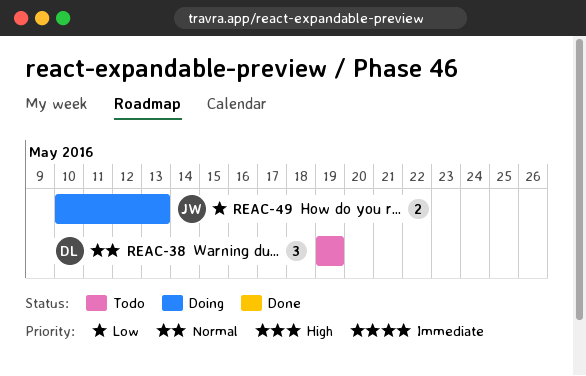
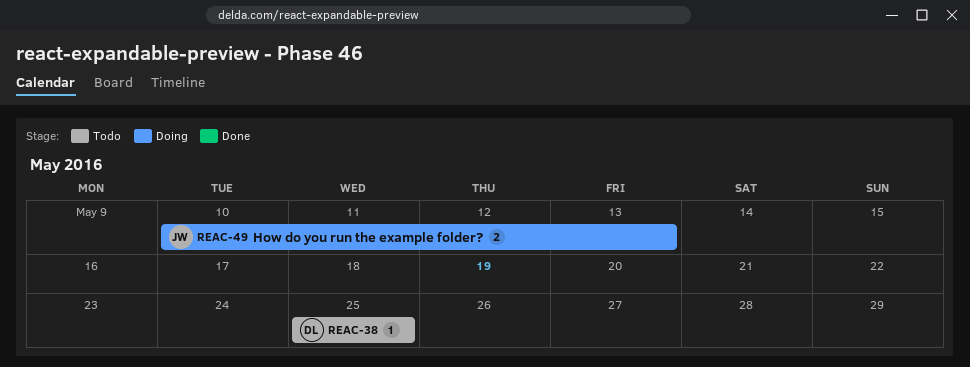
REAC-38, estimate: 3 -> 1
REAC-38, start: May 19 -> May 25
REAC-38, due: May 19 -> May 25

